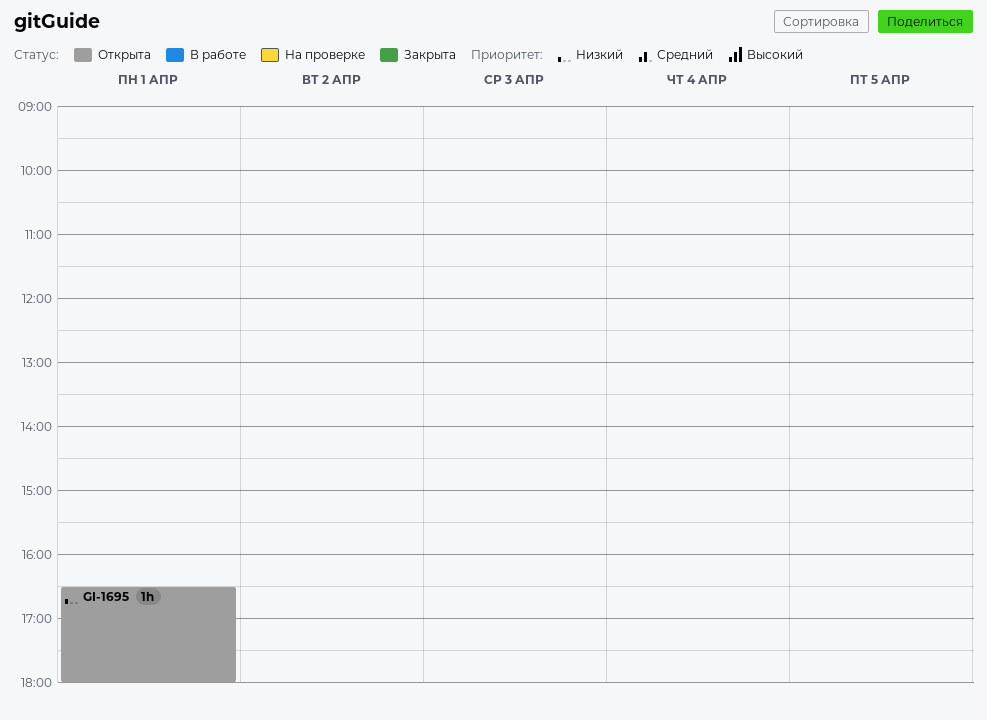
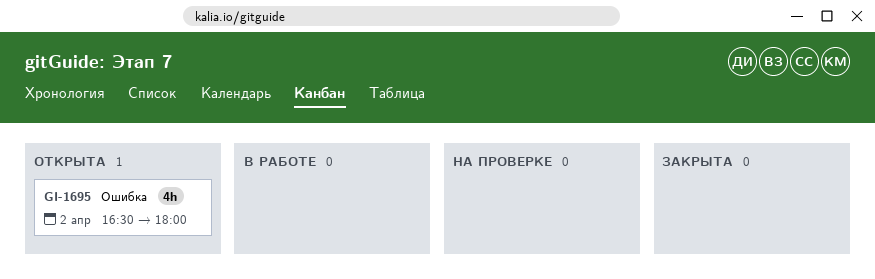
GI-1695, estimate: 1h -> 4h
GI-1695, day: Apr 1 -> Apr 2

